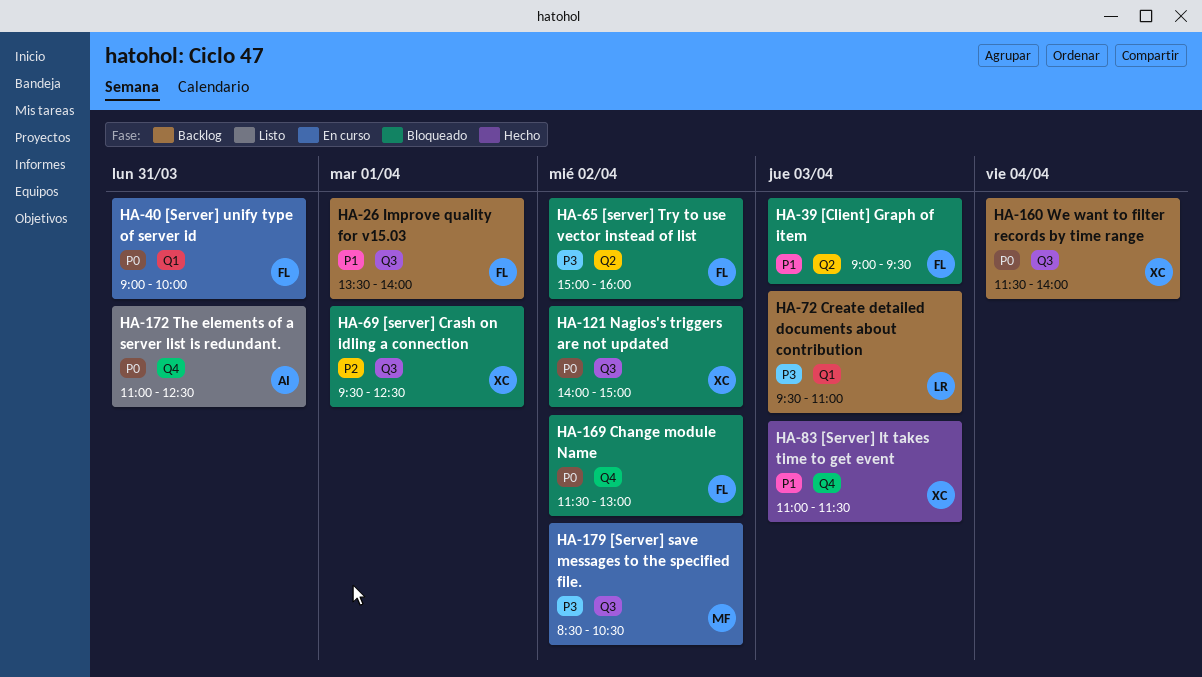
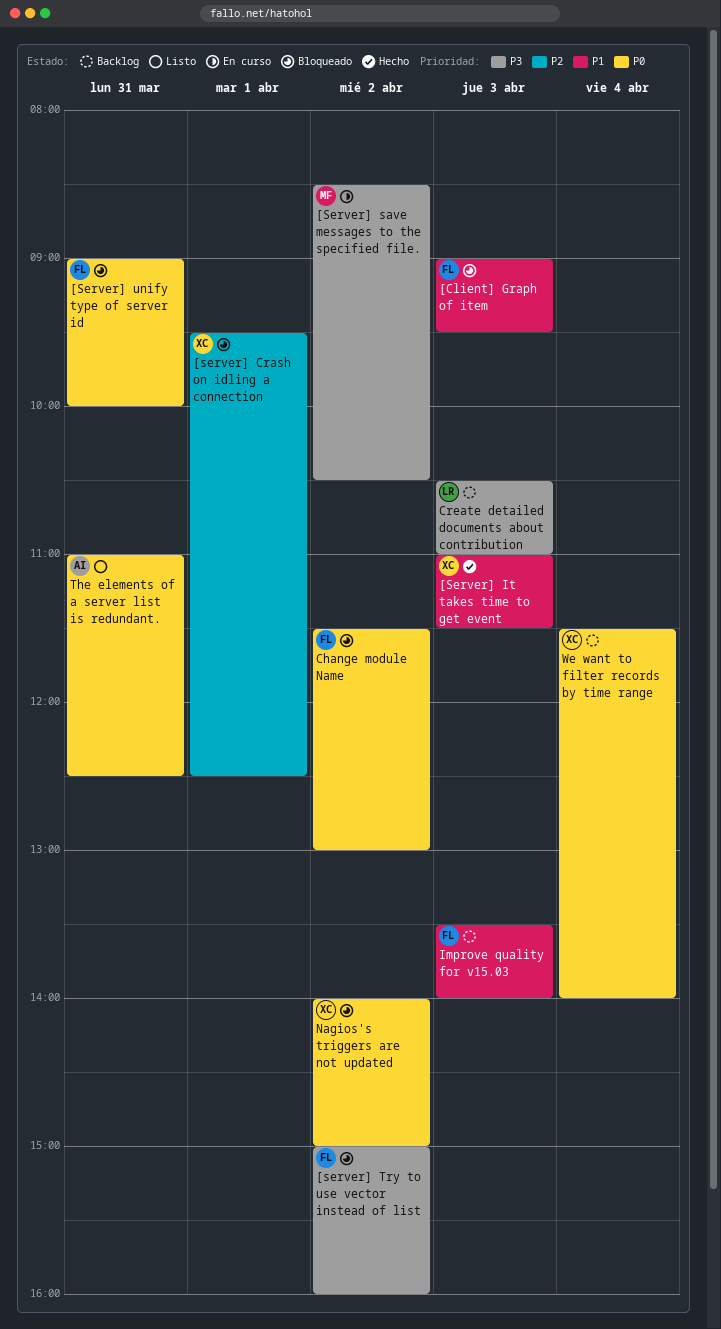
[Server] unify type of server id, status: En curso -> Bloqueado
Create detailed documents about contribution, begins: 09:30 -> 10:30
Improve quality for v15.03, day: Apr 1 -> Apr 3

